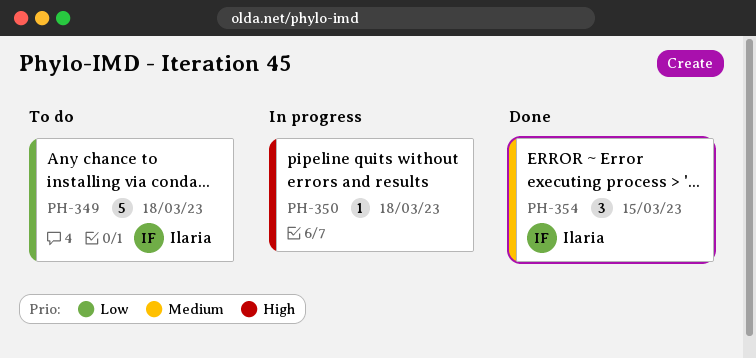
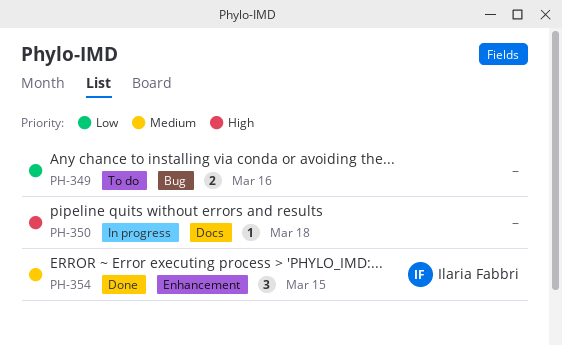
PH-349, owner: Ilaria Fabbri -> none
PH-349, estimate: 5 -> 2
PH-349, due: Mar 18 -> Mar 16

